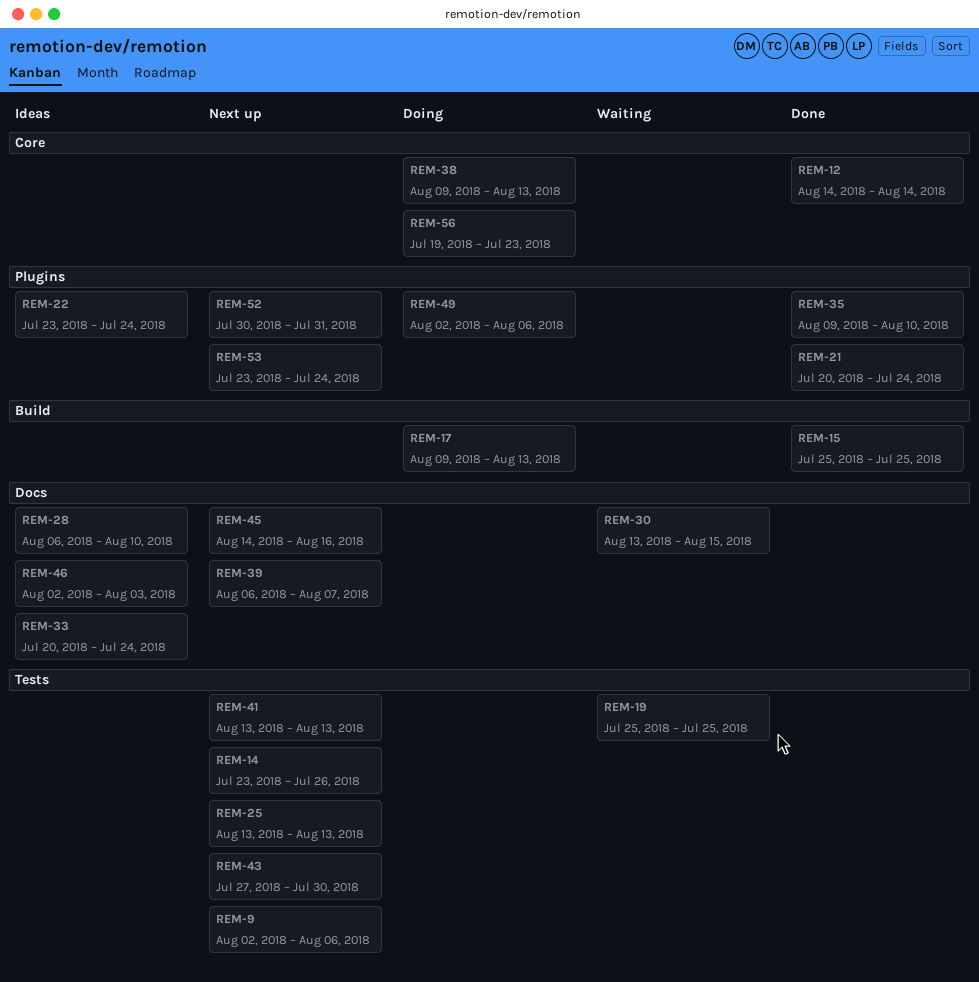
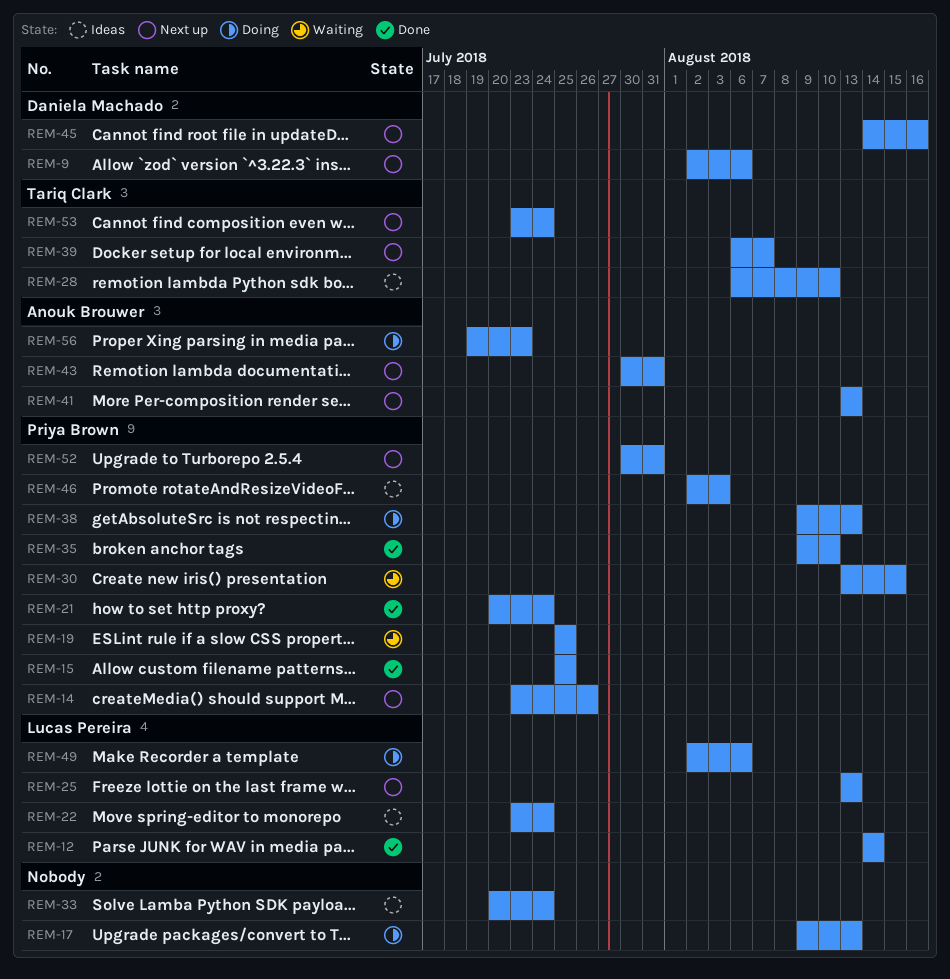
REM-43, start: Jul 27 -> Jul 30
REM-43, due: Jul 30 -> Jul 31

